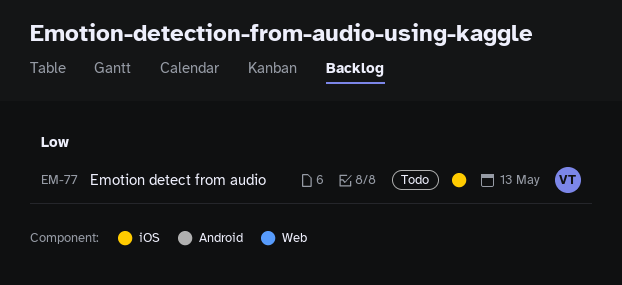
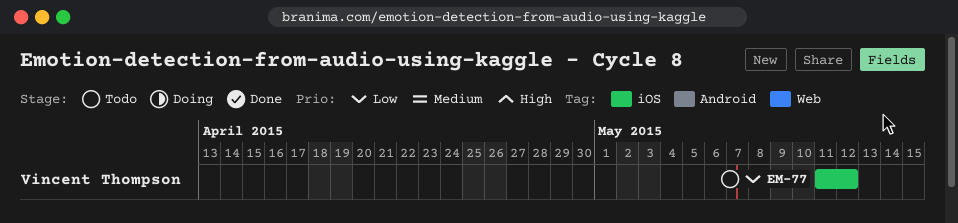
EM-77, due: May 13 -> May 12

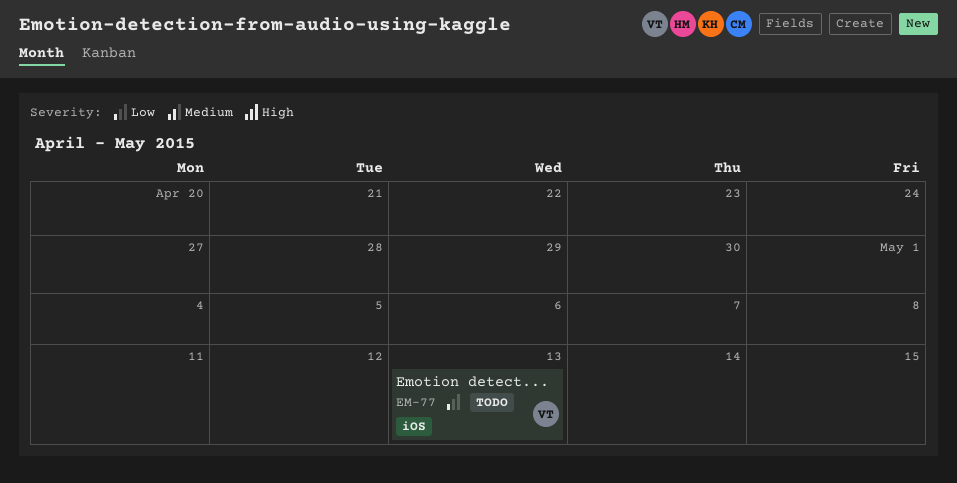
EM-77, due: May 12 -> May 13

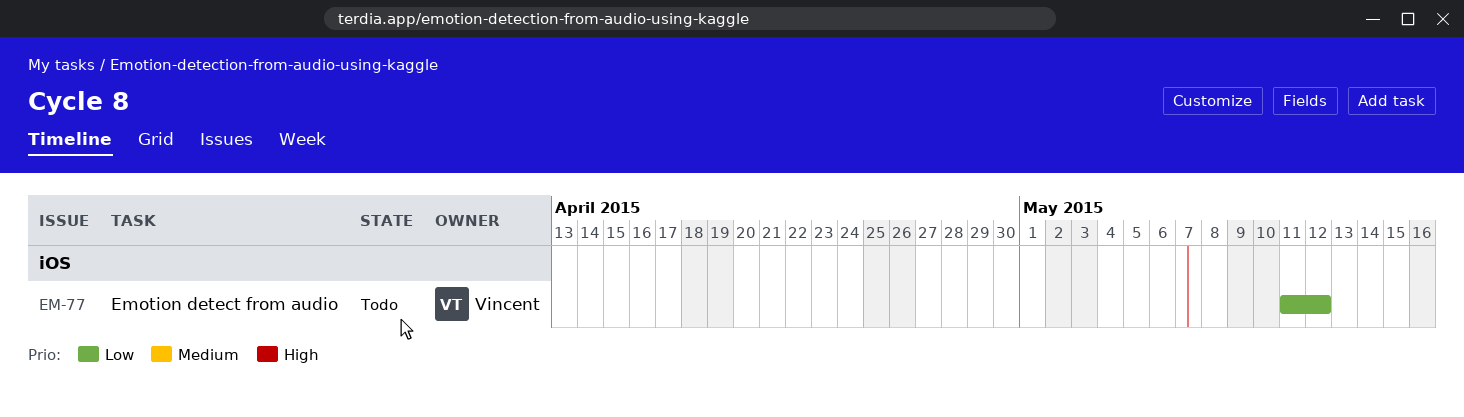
EM-77, due: May 13 -> May 12

